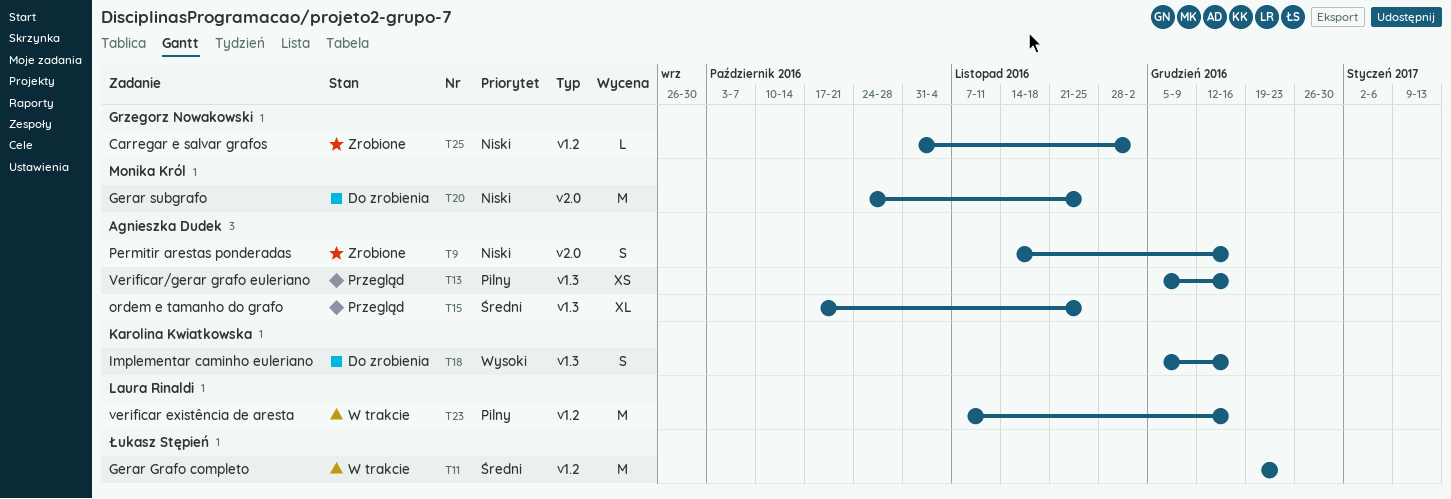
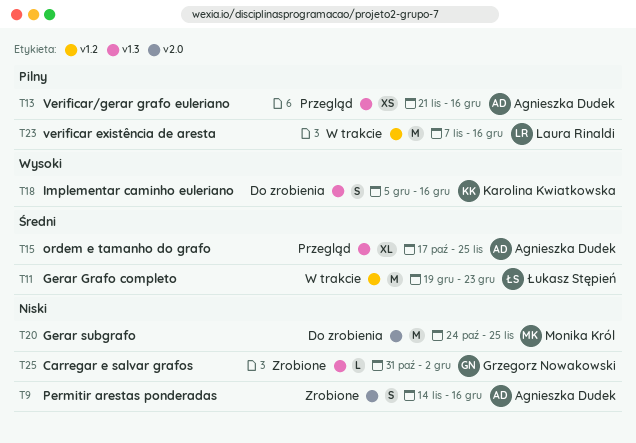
T13, start: Dec 5 -> Nov 21
T25, label: v1.2 -> v1.3

